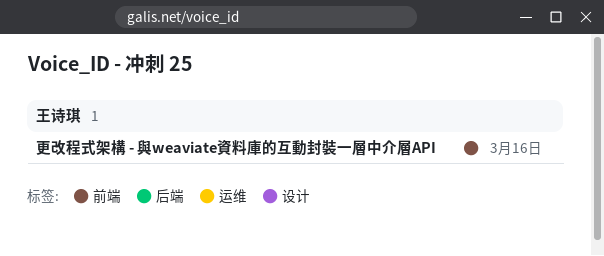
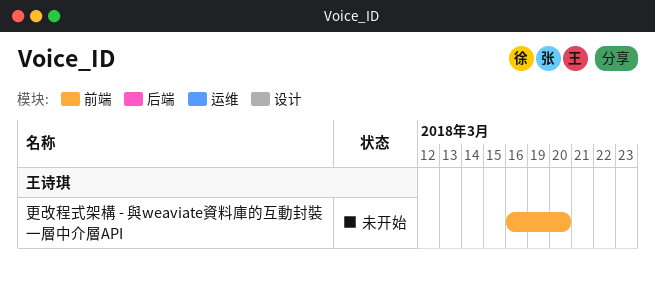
更改程式架構 - 與weaviate資料庫的互動封裝一層中介層API, due: Mar 16 -> Mar 20

